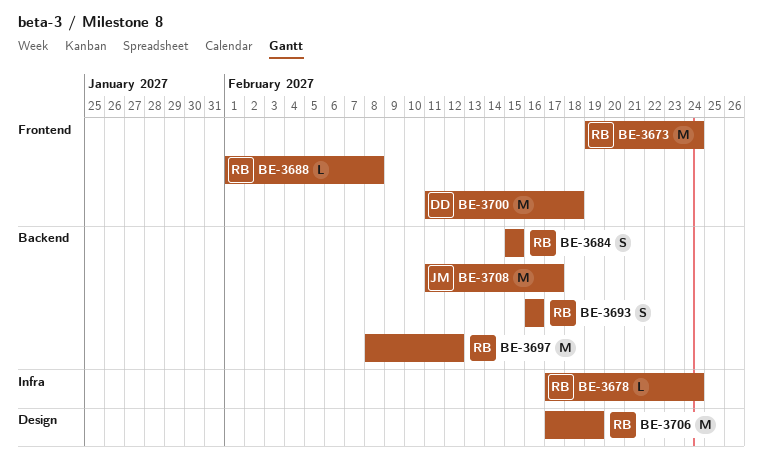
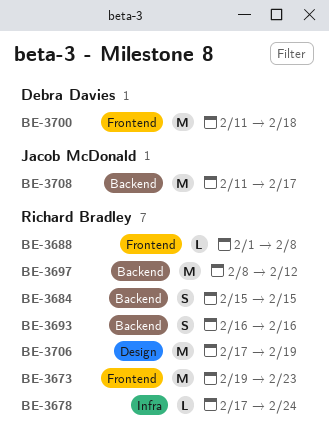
BE-3673, due: Feb 24 -> Feb 23

